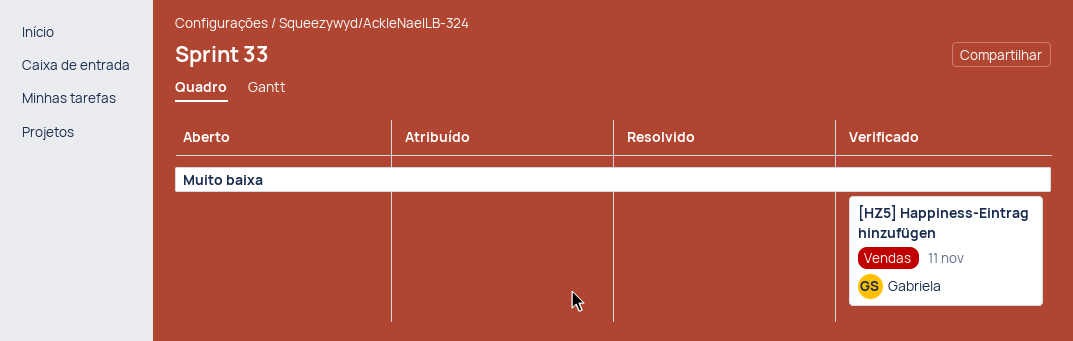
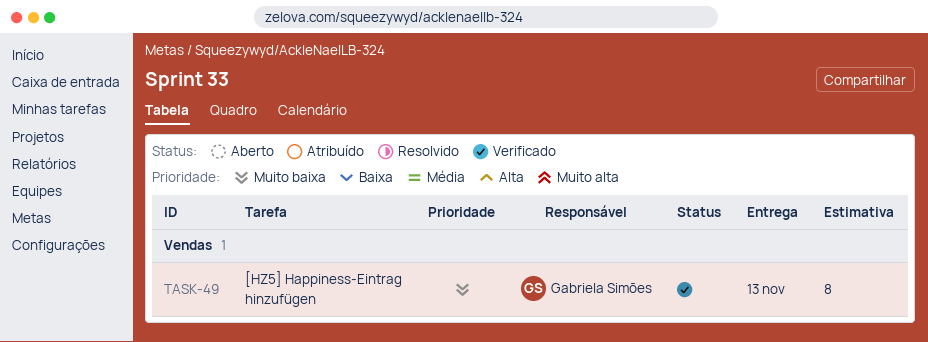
[HZ5] Happiness-Eintrag hinzufügen, due: Nov 11 -> Nov 13

